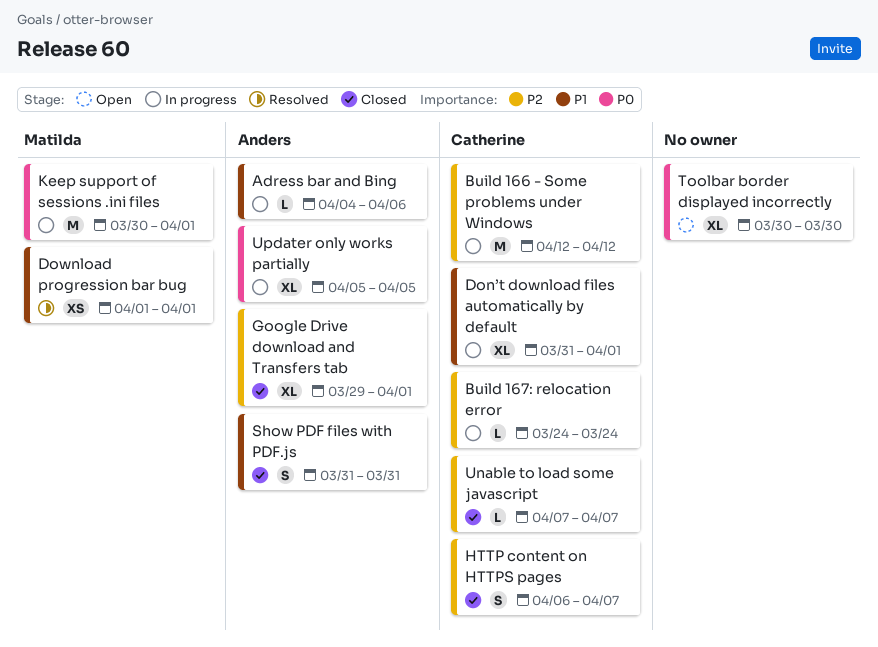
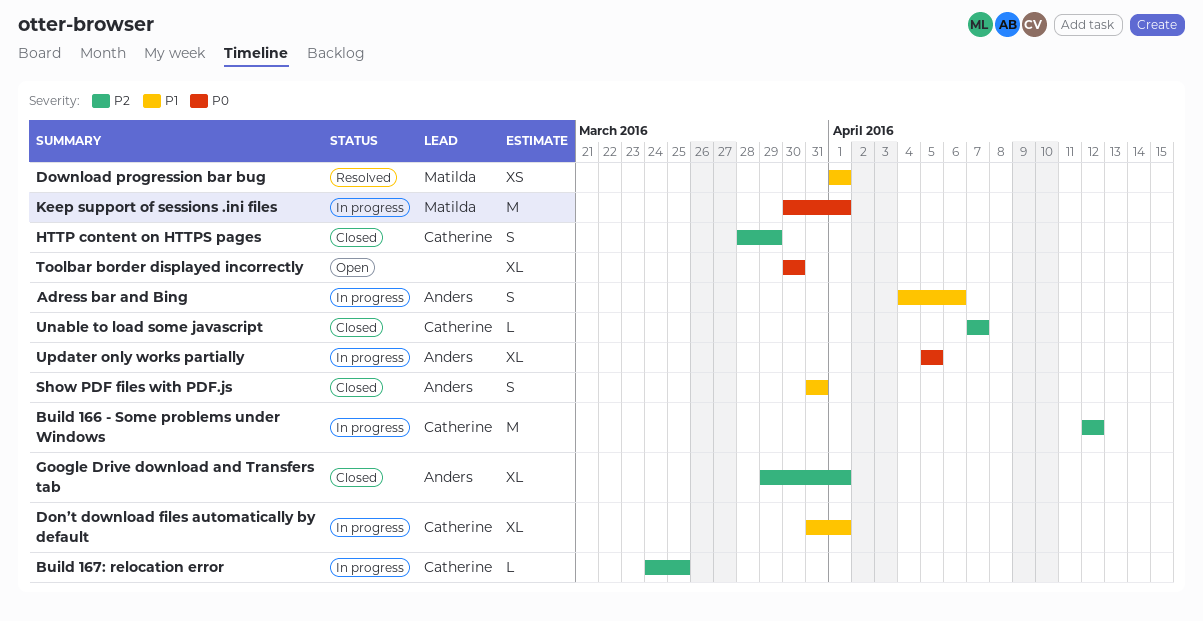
Adress bar and Bing, estimate: L -> S
Build 167: relocation error, due: Mar 24 -> Mar 25
HTTP content on HTTPS pages, start: Apr 6 -> Mar 28
HTTP content on HTTPS pages, due: Apr 7 -> Mar 29

